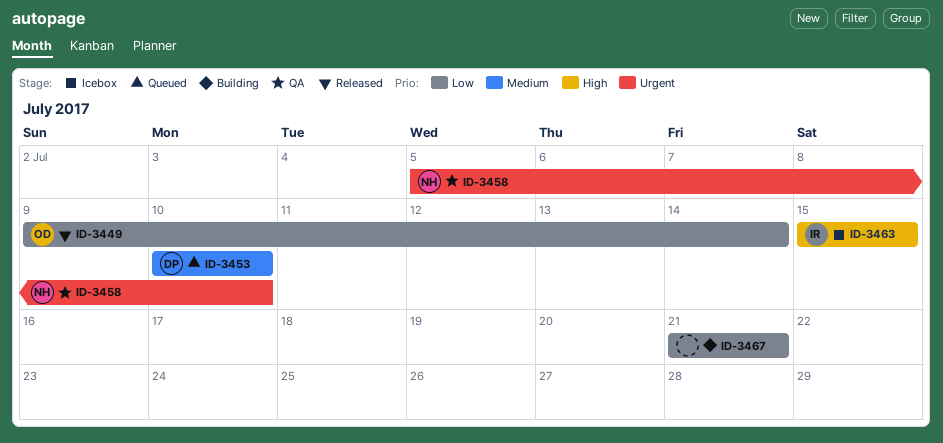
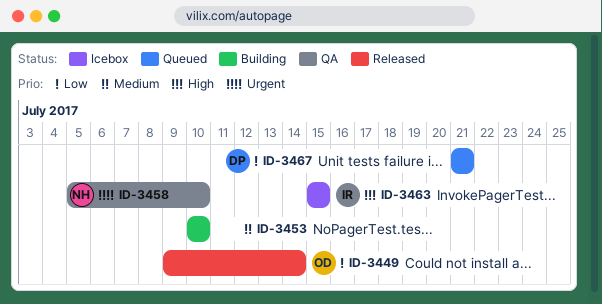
ID-3453, status: Queued -> Building
ID-3453, owner: DP -> none
ID-3467, status: Building -> Queued
ID-3467, owner: none -> DP

